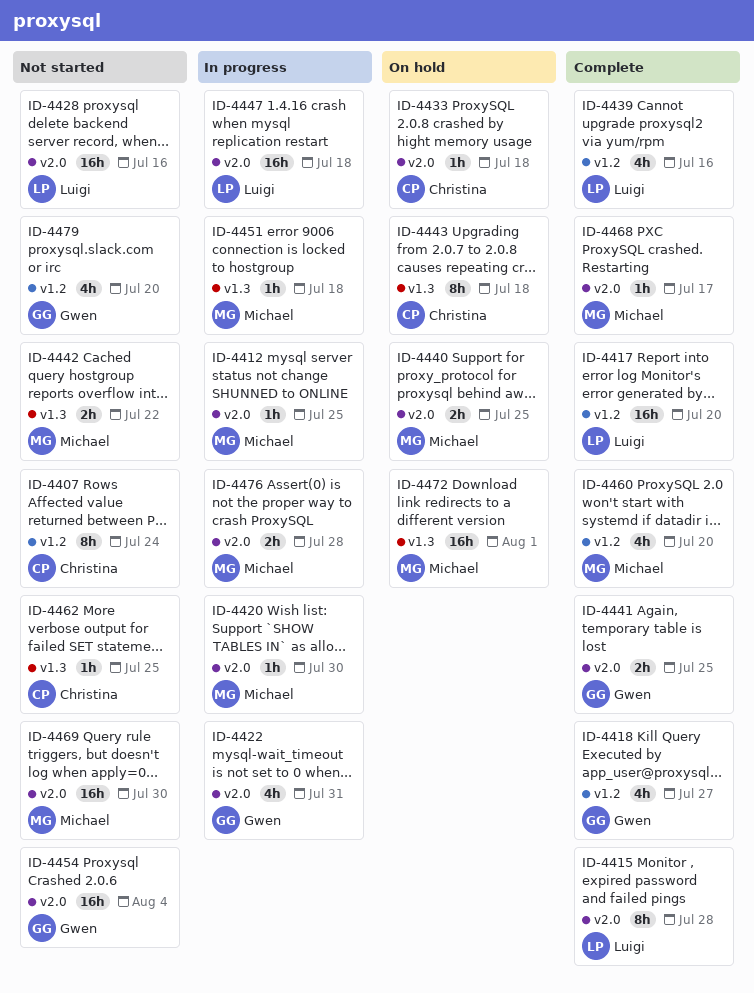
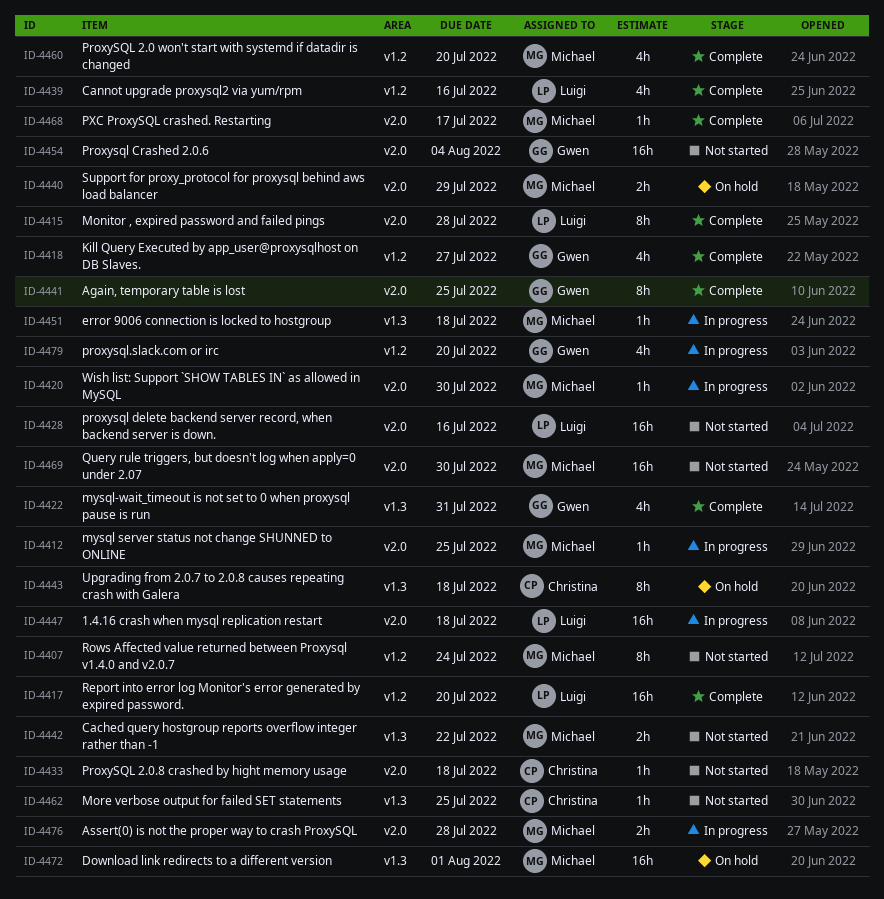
ID-4407, owner: Christina -> Michael
ID-4422, status: In progress -> Complete
ID-4422, label: v2.0 -> v1.3
ID-4433, status: On hold -> Not started
ID-4440, due: Jul 25 -> Jul 29
ID-4441, estimate: 2h -> 8h
ID-4479, status: Not started -> In progress

